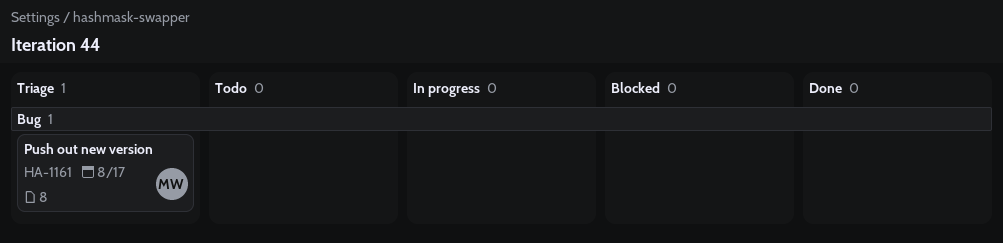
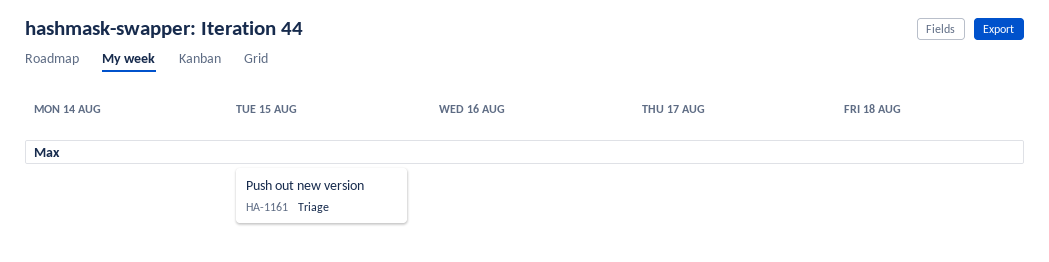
HA-1161, due: Aug 17 -> Aug 15

